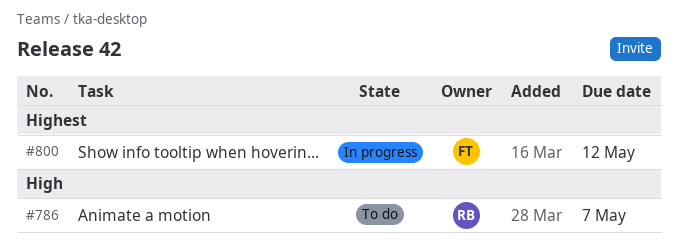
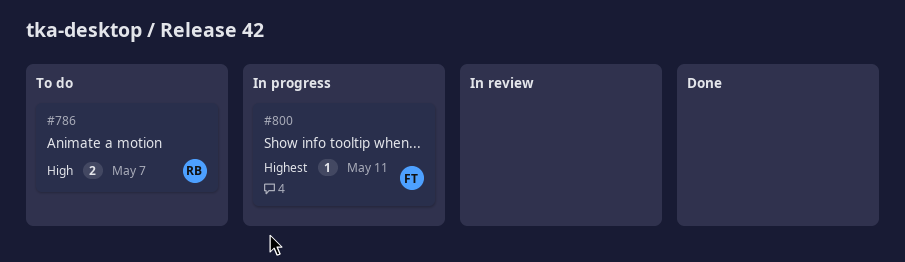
#800, due: May 12 -> May 11

